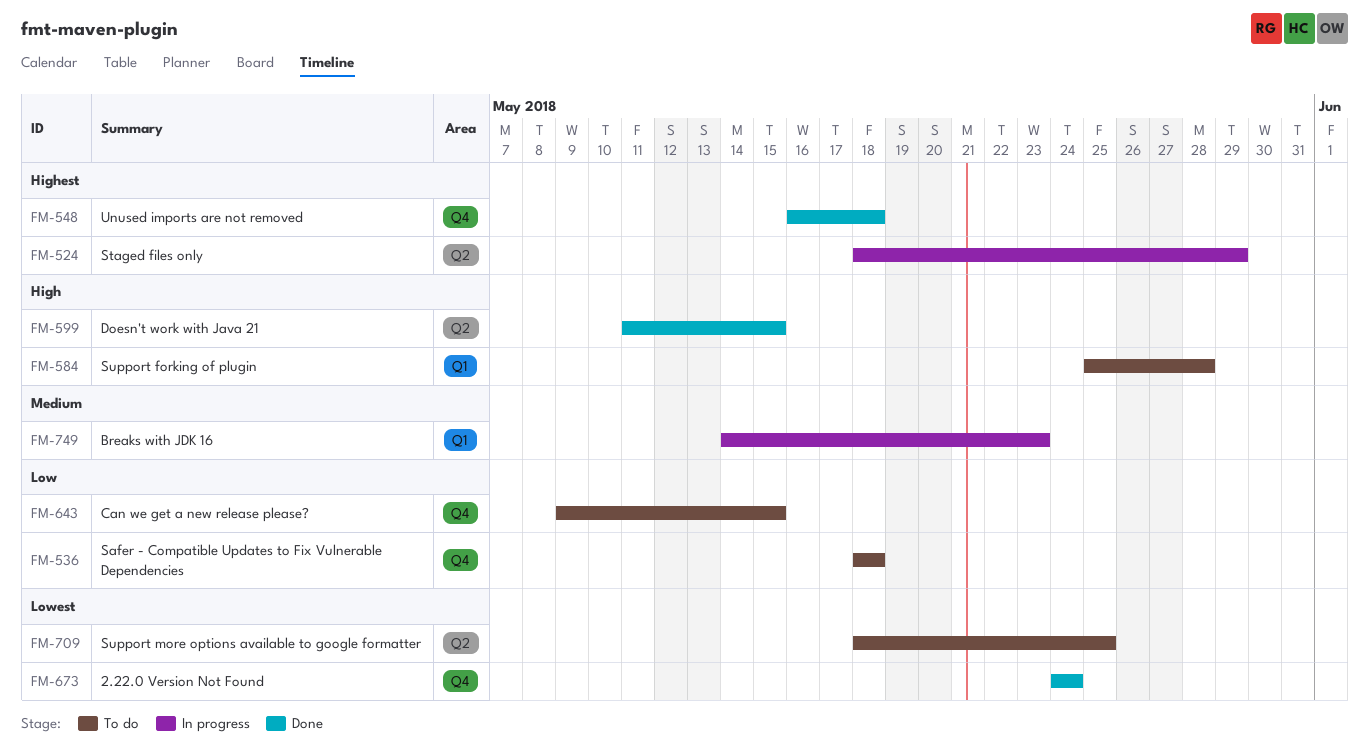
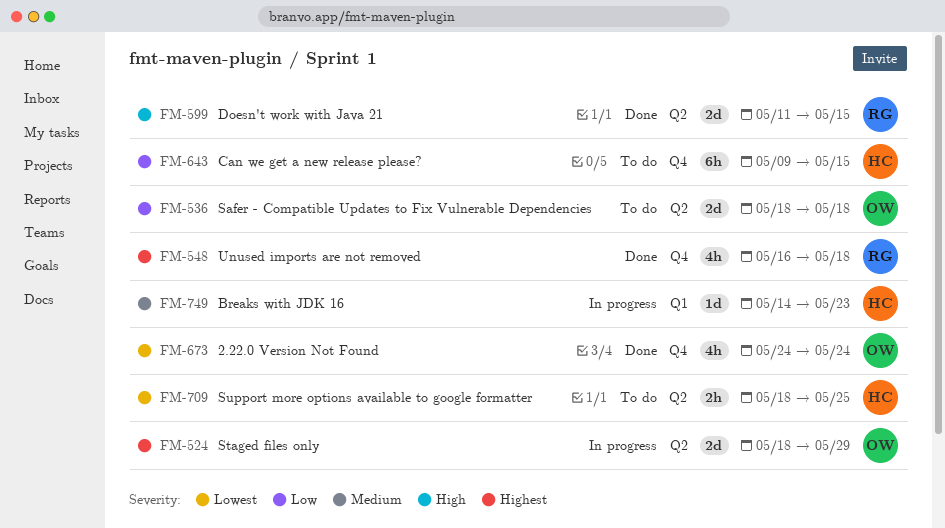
FM-536, label: Q4 -> Q2
FM-584: present -> none

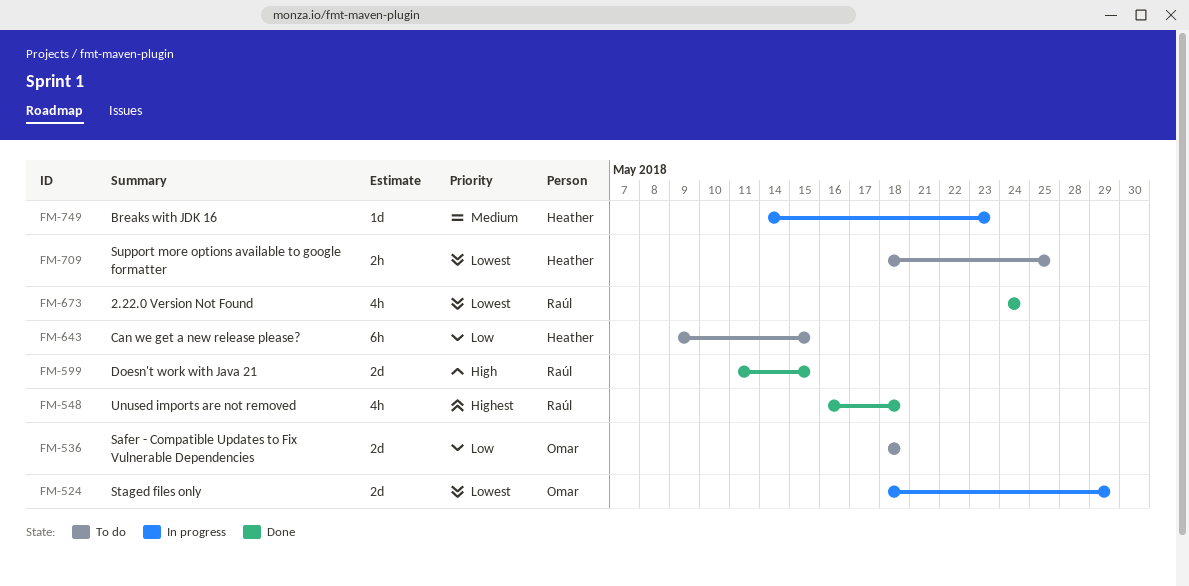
FM-524, priority: Highest -> Lowest
FM-673, owner: Omar -> Raúl

